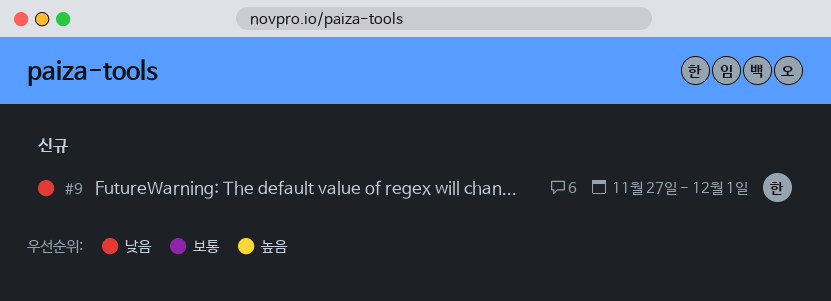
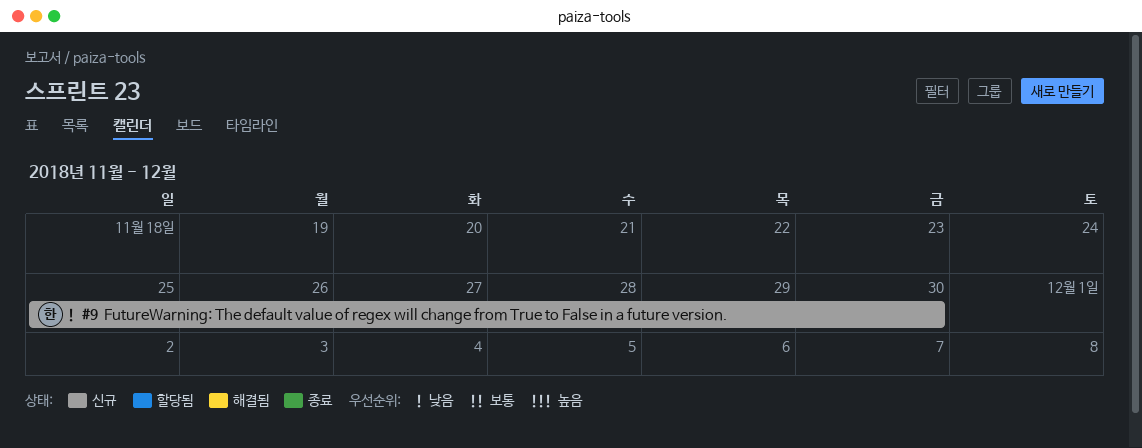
#9, start: Nov 27 -> Nov 25
#9, due: Dec 1 -> Nov 30

